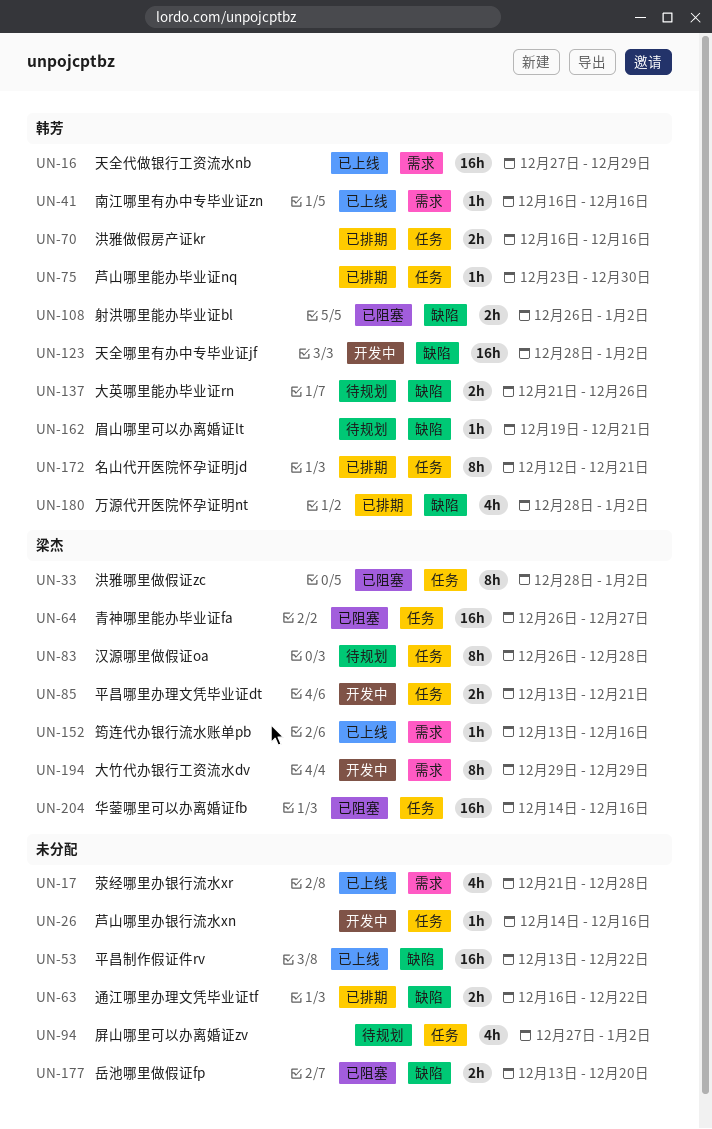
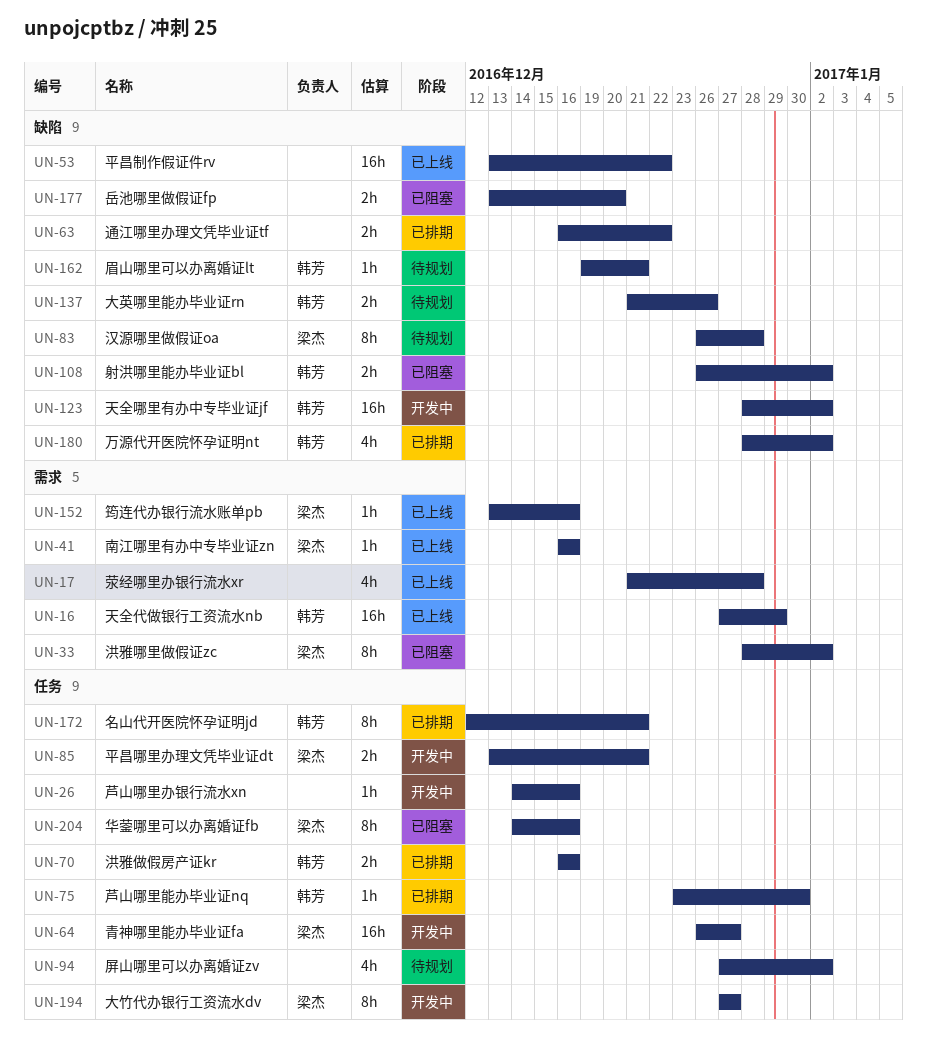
UN-33, label: 任务 -> 需求
UN-41, owner: 韩芳 -> 梁杰
UN-64, status: 已阻塞 -> 开发中
UN-83, label: 任务 -> 缺陷
UN-194, label: 需求 -> 任务
UN-194, start: Dec 29 -> Dec 27
UN-194, due: Dec 29 -> Dec 27
UN-204, estimate: 16h -> 8h

